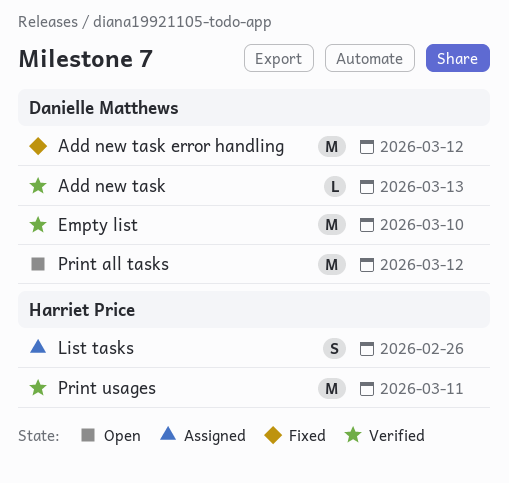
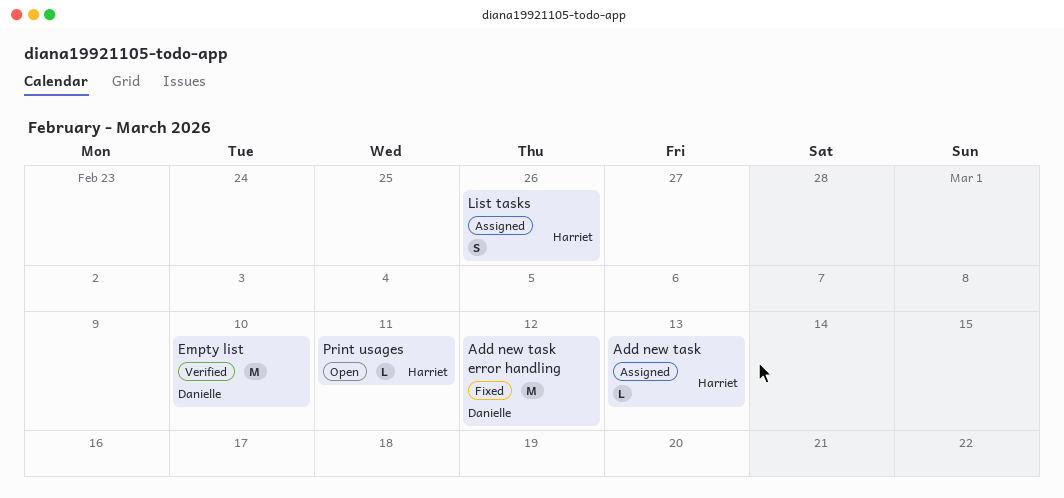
Add new task, status: Verified -> Assigned
Add new task, owner: Danielle Matthews -> Harriet Price
Print all tasks: present -> none
Print usages, status: Verified -> Open
Print usages, estimate: M -> L

